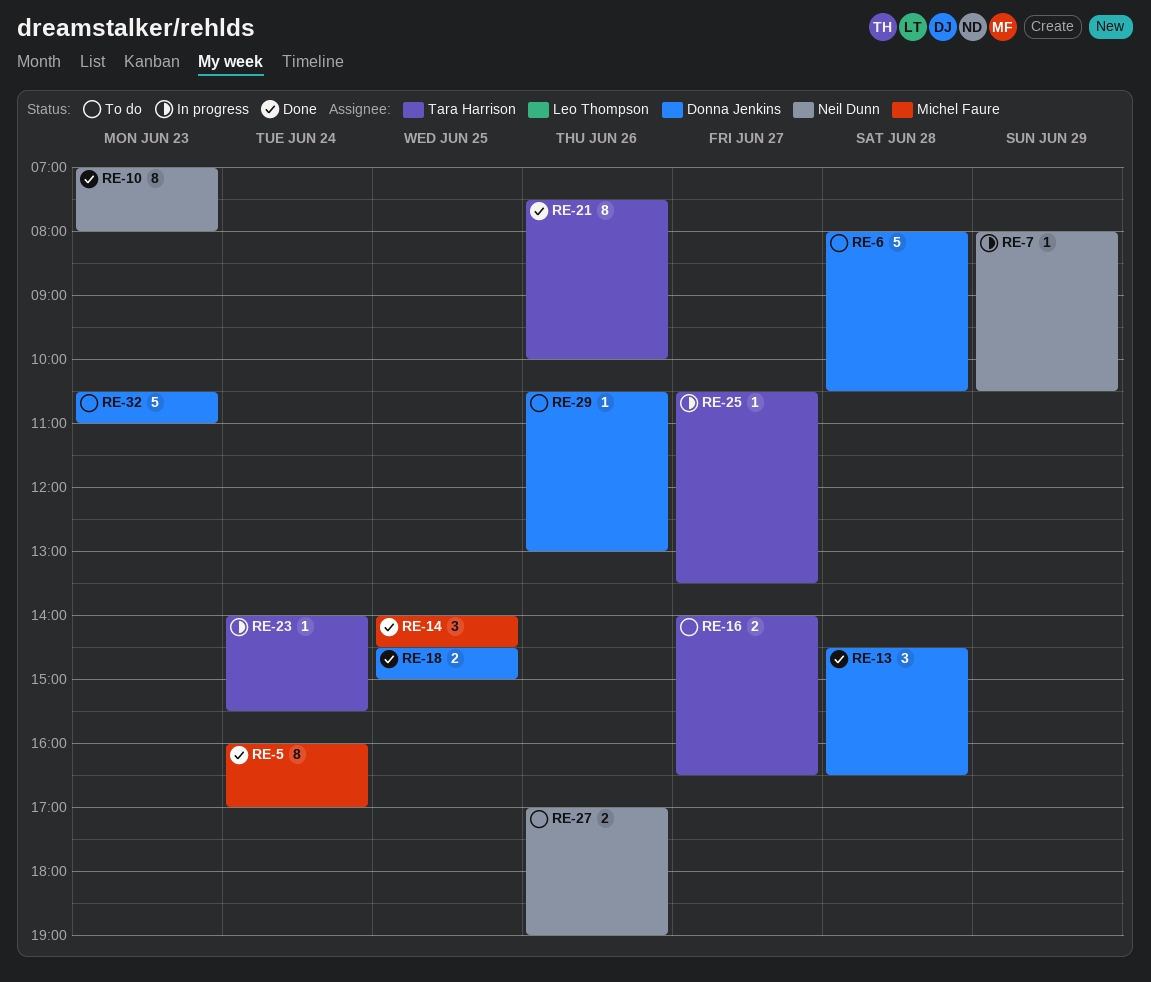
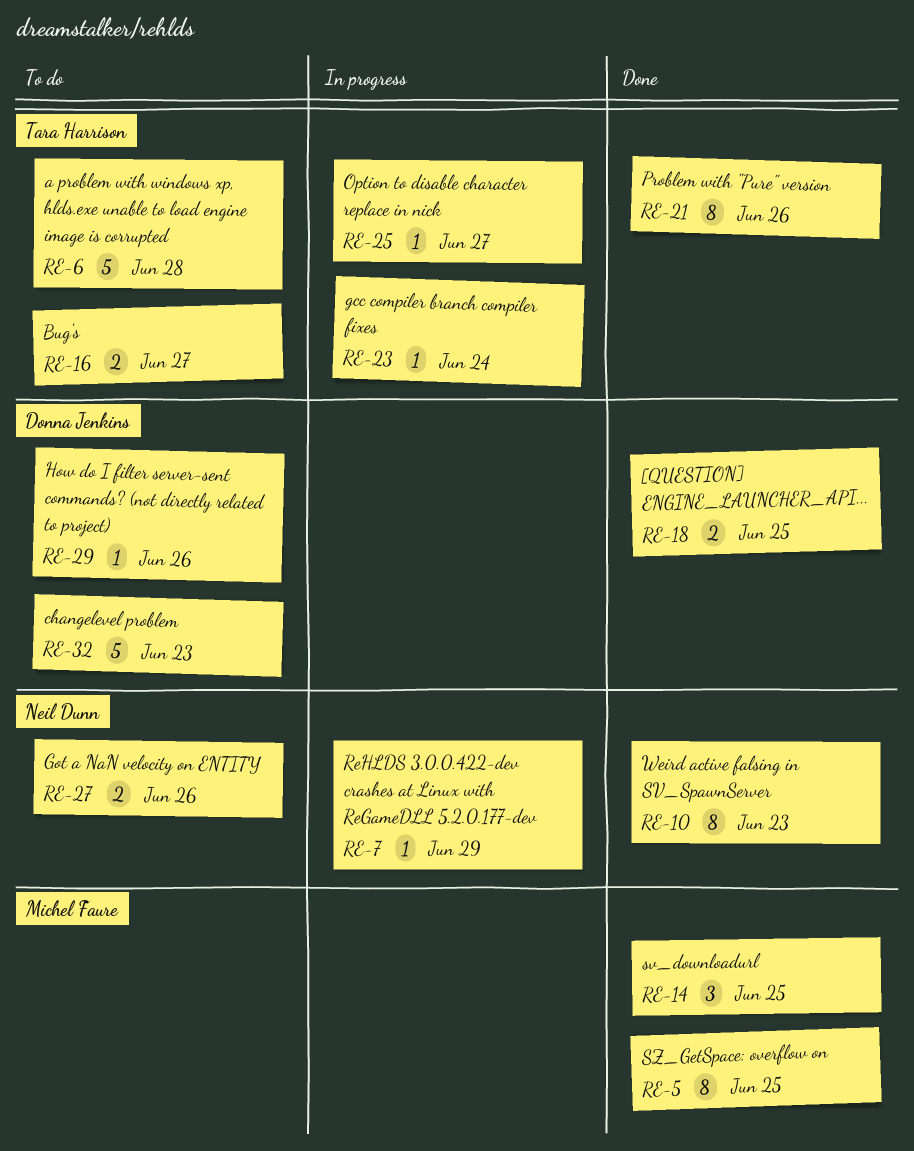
RE-5, day: Jun 24 -> Jun 25
RE-6, owner: Donna Jenkins -> Tara Harrison
RE-13: present -> none

